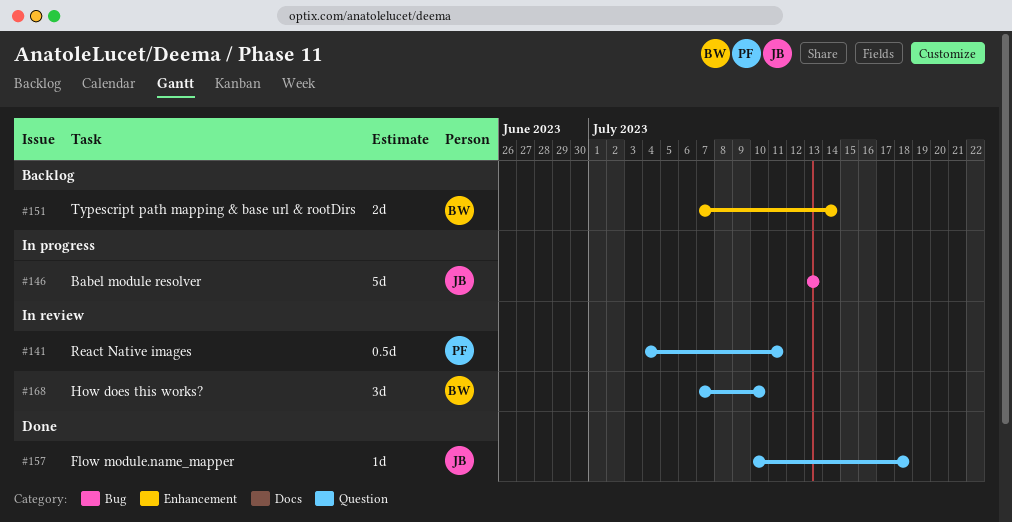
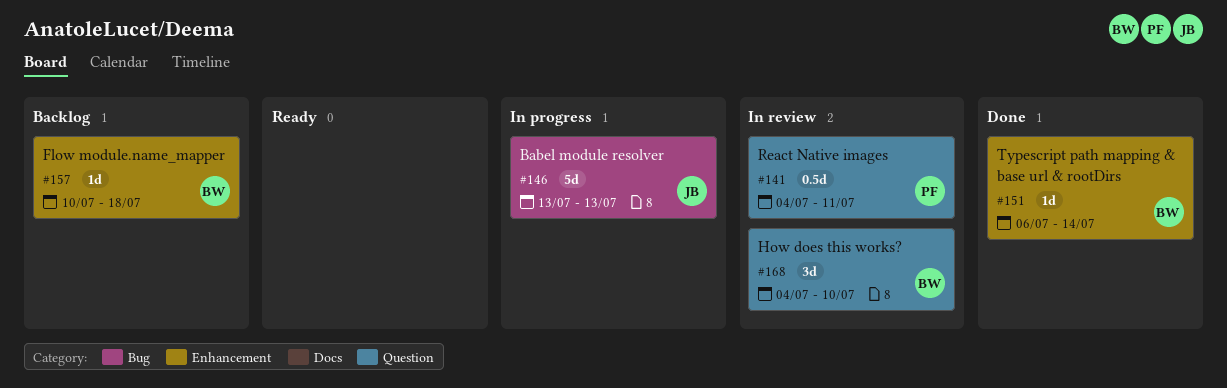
#151, status: Backlog -> Done
#151, estimate: 2d -> 1d
#151, start: Jul 7 -> Jul 6
#157, status: Done -> Backlog
#157, owner: JB -> BW
#157, label: Question -> Enhancement
#168, start: Jul 7 -> Jul 4

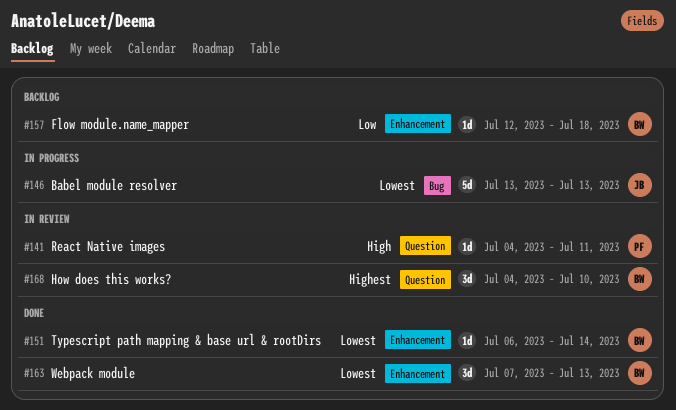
#141, estimate: 0.5d -> 1d
#157, start: Jul 10 -> Jul 12
#163: none -> present

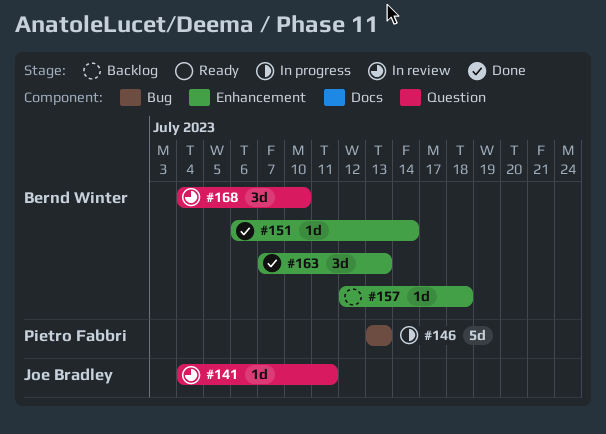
#141, owner: Pietro Fabbri -> Joe Bradley
#146, owner: Joe Bradley -> Pietro Fabbri

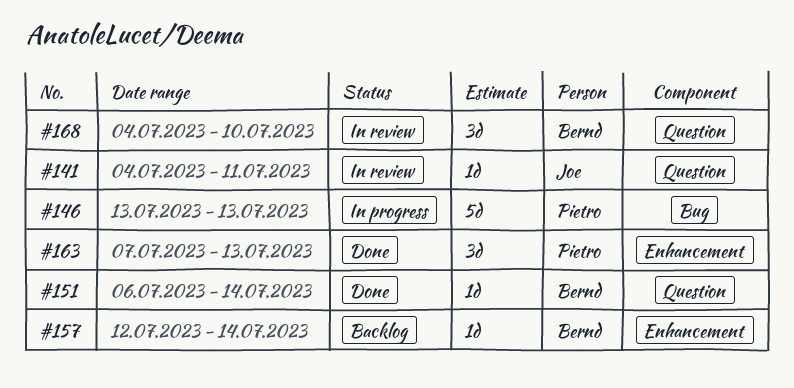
#151, label: Enhancement -> Question
#157, due: Jul 18 -> Jul 14
#163, owner: Bernd Winter -> Pietro Fabbri

